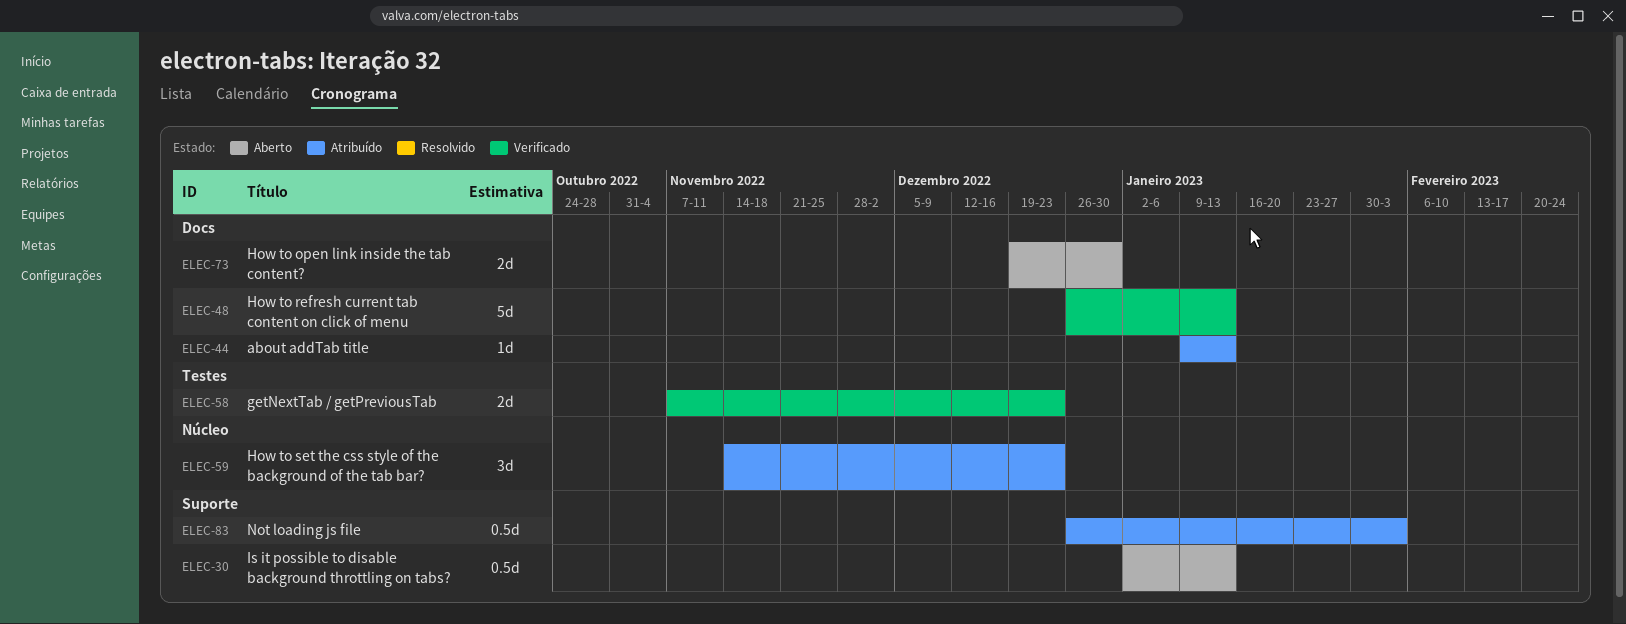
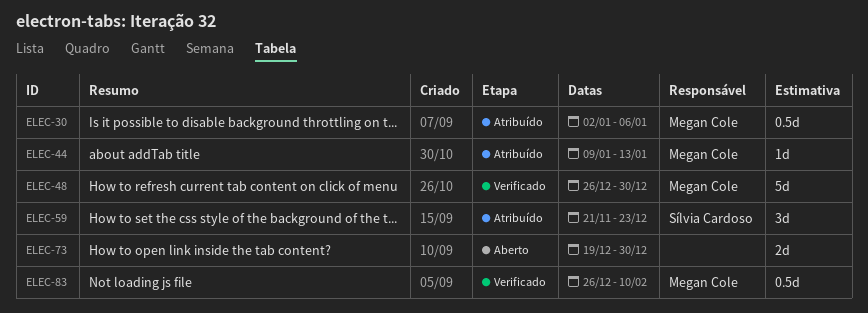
ELEC-30, status: Aberto -> Atribuído
ELEC-30, due: Jan 13 -> Jan 6
ELEC-48, due: Jan 13 -> Dec 30
ELEC-58: present -> none
ELEC-59, start: Nov 14 -> Nov 21
ELEC-83, status: Atribuído -> Verificado
ELEC-83, due: Feb 3 -> Feb 10

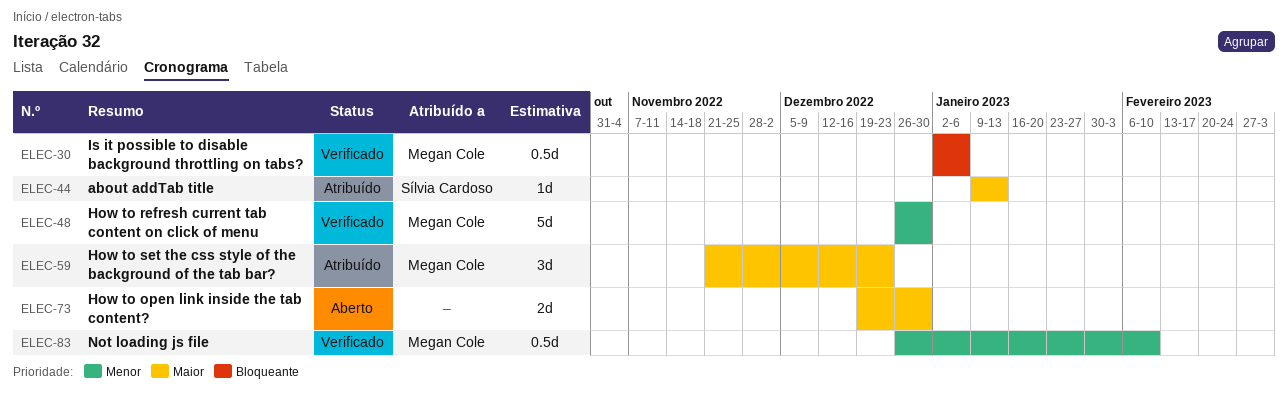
ELEC-30, status: Atribuído -> Verificado
ELEC-44, owner: Megan Cole -> Sílvia Cardoso
ELEC-59, owner: Sílvia Cardoso -> Megan Cole

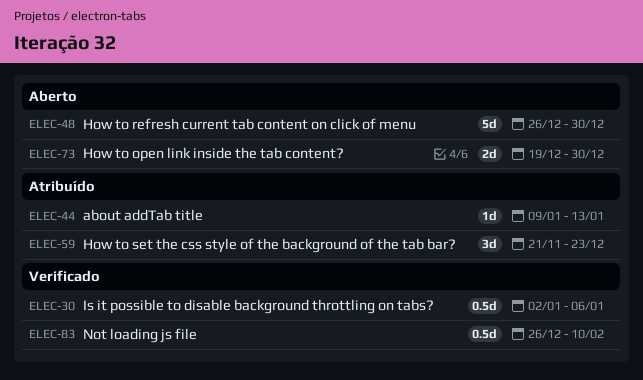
ELEC-48, status: Verificado -> Aberto

